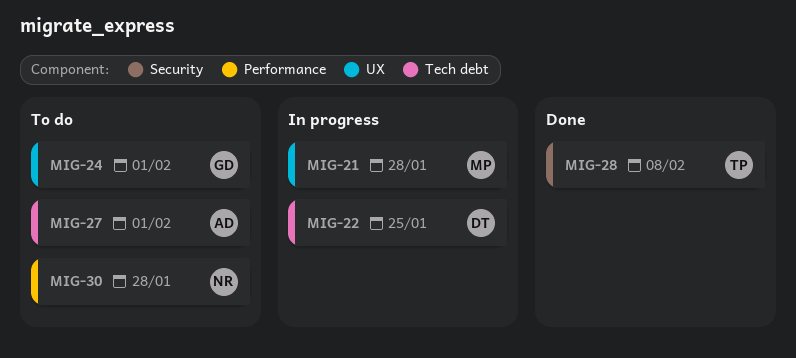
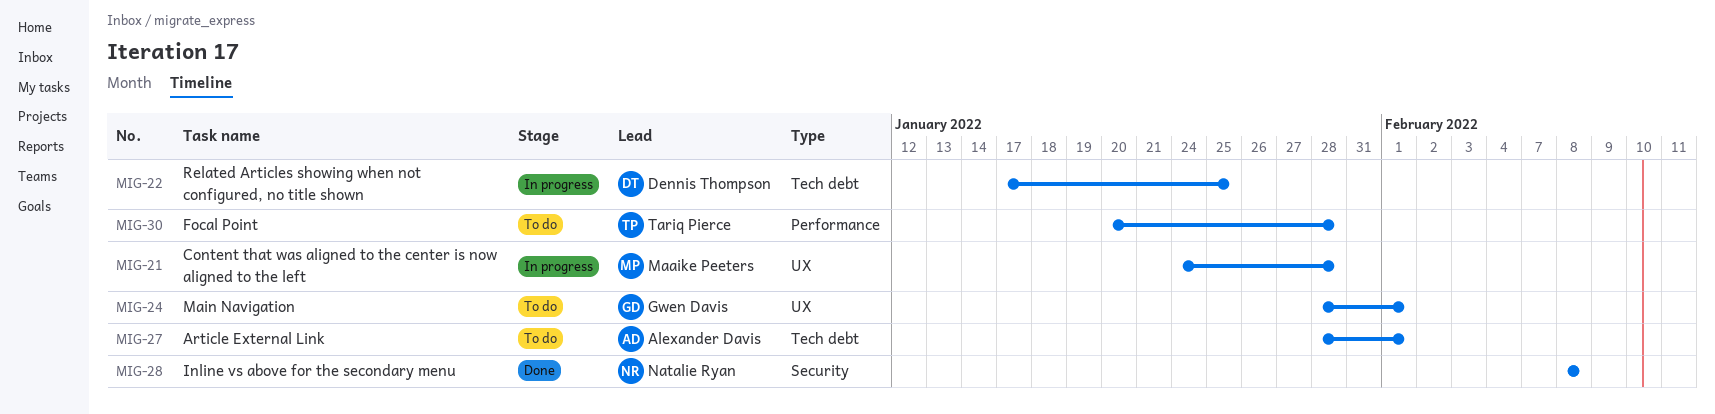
MIG-28, owner: Tariq Pierce -> Natalie Ryan
MIG-30, owner: Natalie Ryan -> Tariq Pierce

